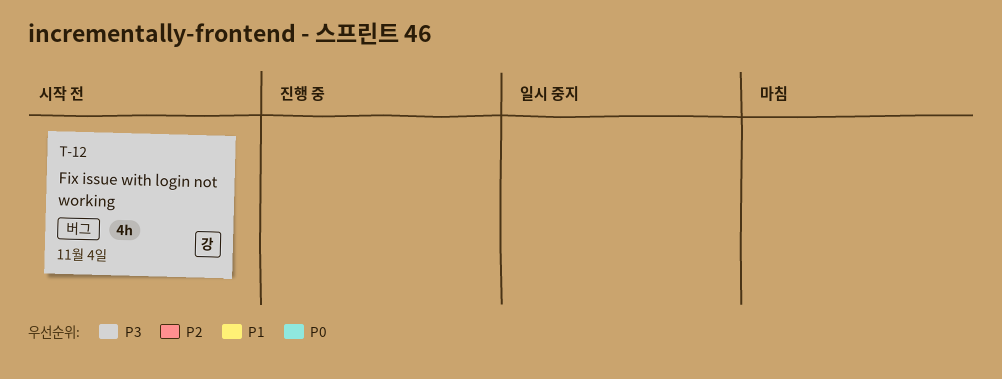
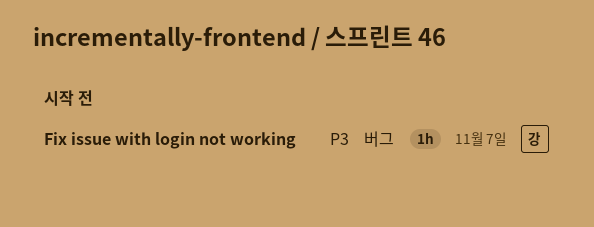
Fix issue with login not working, estimate: 4h -> 1h
Fix issue with login not working, due: Nov 4 -> Nov 7

